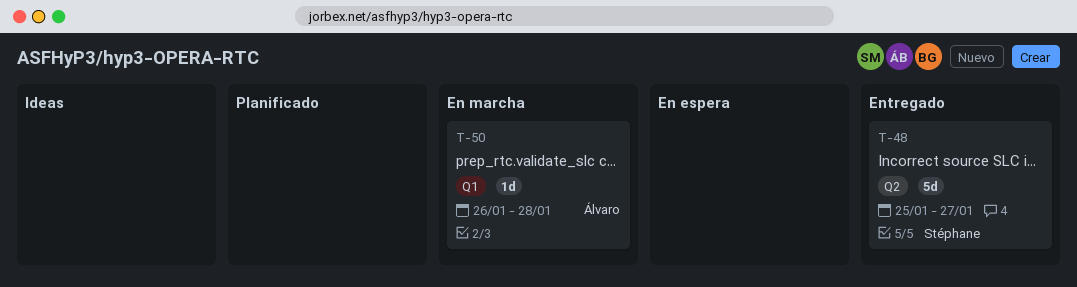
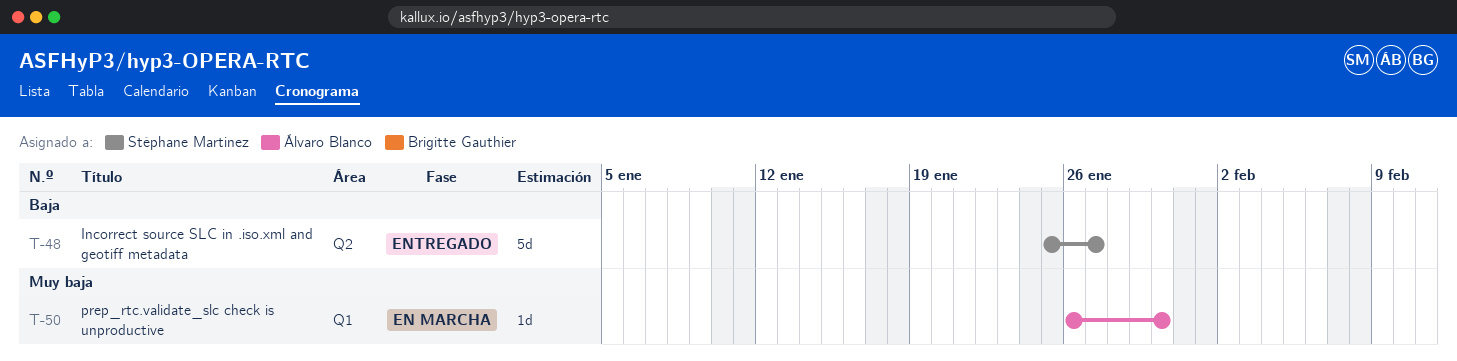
T-50, due: Jan 28 -> Jan 30

